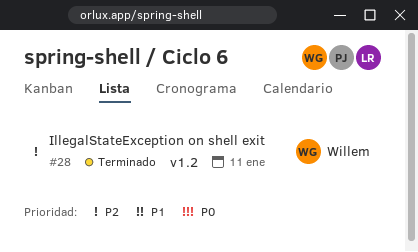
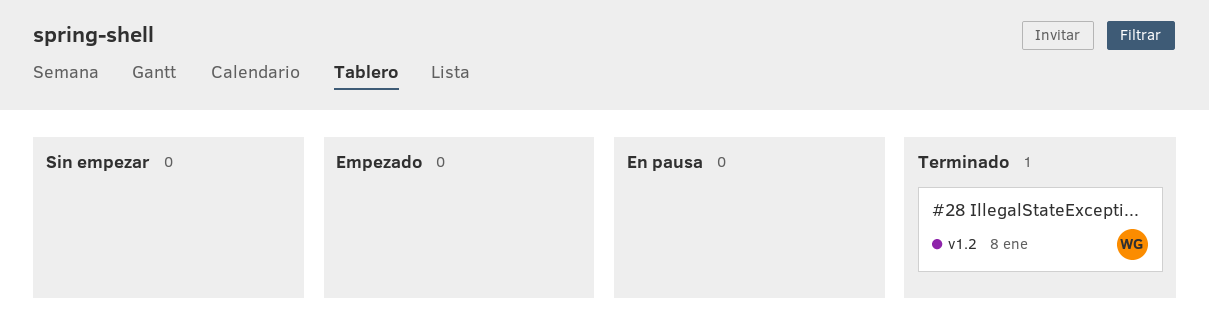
#28, due: Jan 11 -> Jan 8

